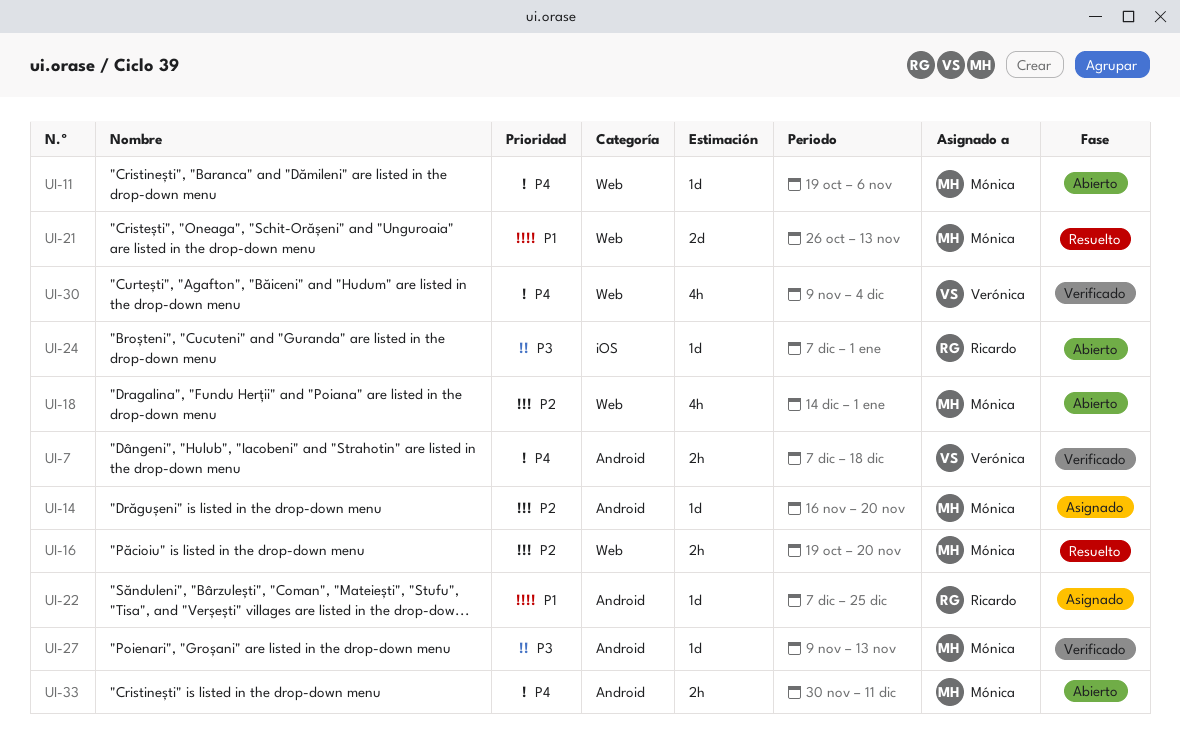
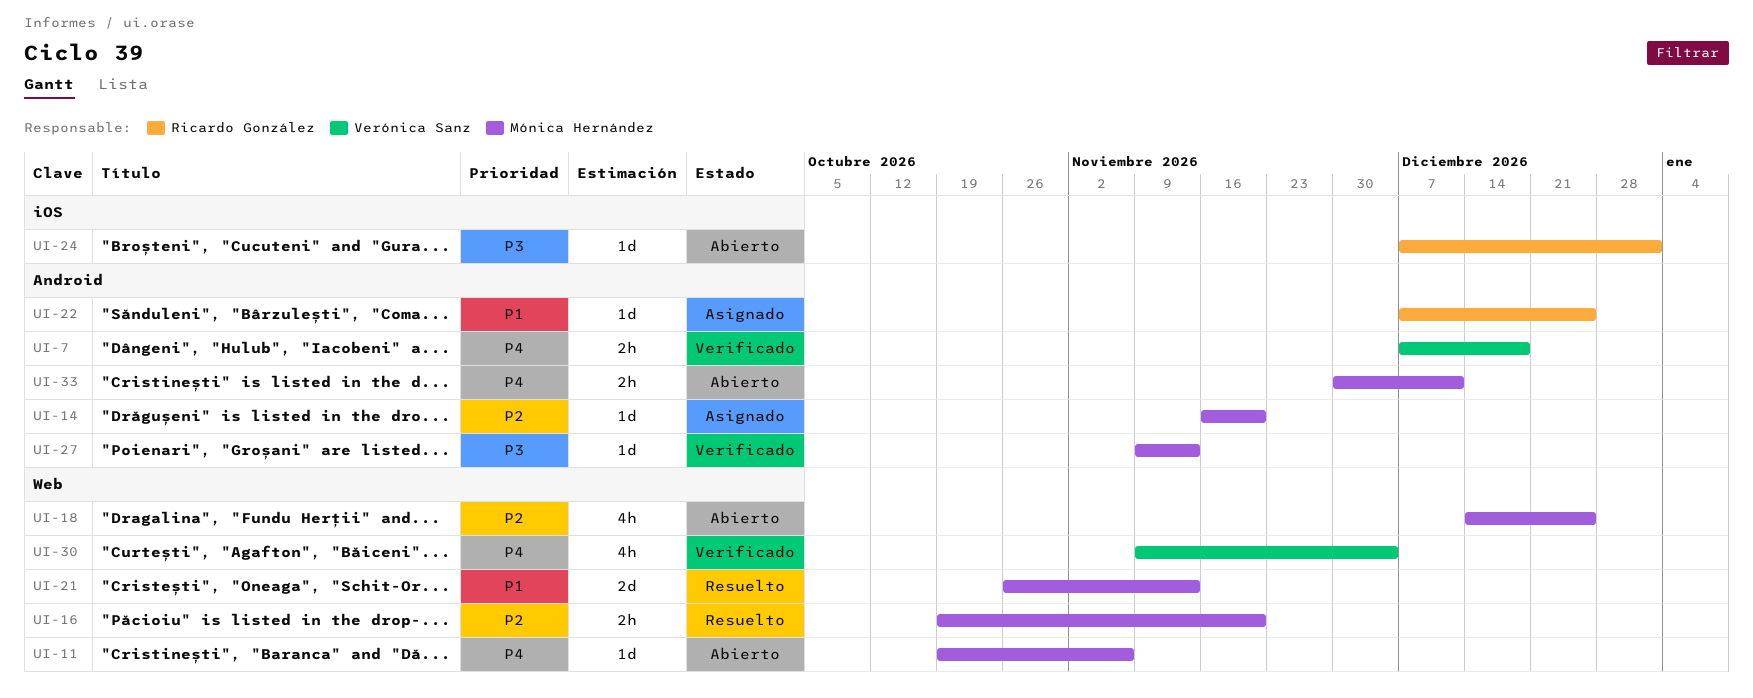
UI-18, due: Jan 1 -> Dec 25

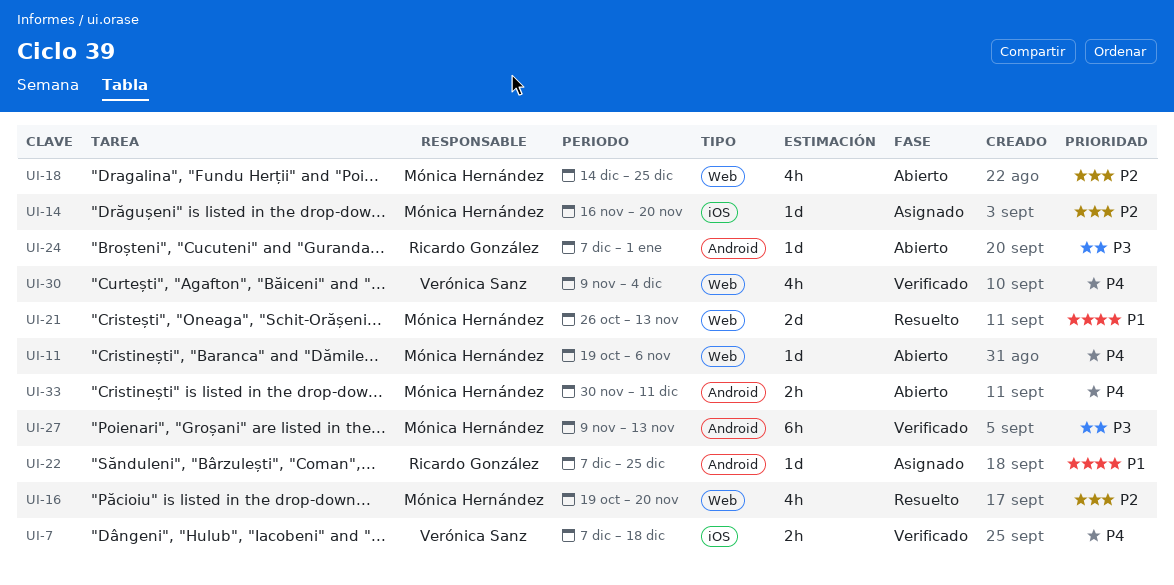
UI-7, label: Android -> iOS
UI-14, label: Android -> iOS
UI-16, estimate: 2h -> 4h
UI-24, label: iOS -> Android
UI-27, estimate: 1d -> 6h

